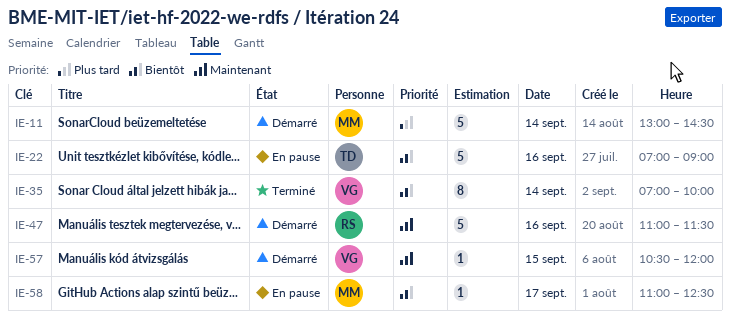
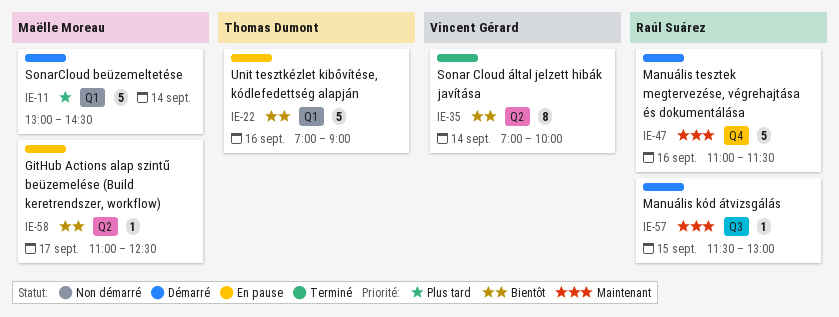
IE-57, owner: Vincent Gérard -> Raúl Suárez
IE-57, begins: 10:30 -> 11:30
IE-57, ends: 12:00 -> 13:00

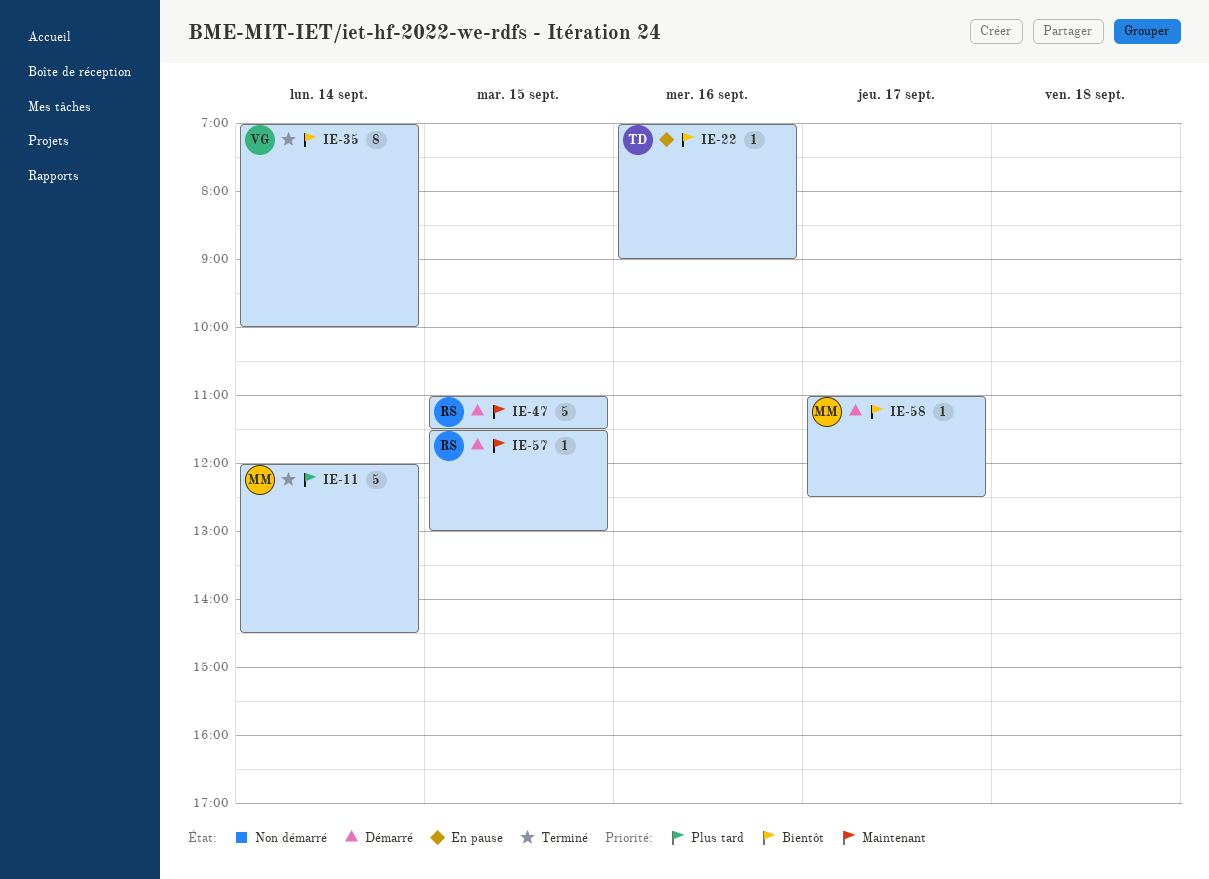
IE-11, status: Démarré -> Terminé
IE-11, begins: 13:00 -> 12:00
IE-22, estimate: 5 -> 1
IE-47, day: Sep 16 -> Sep 15
IE-58, status: En pause -> Démarré

